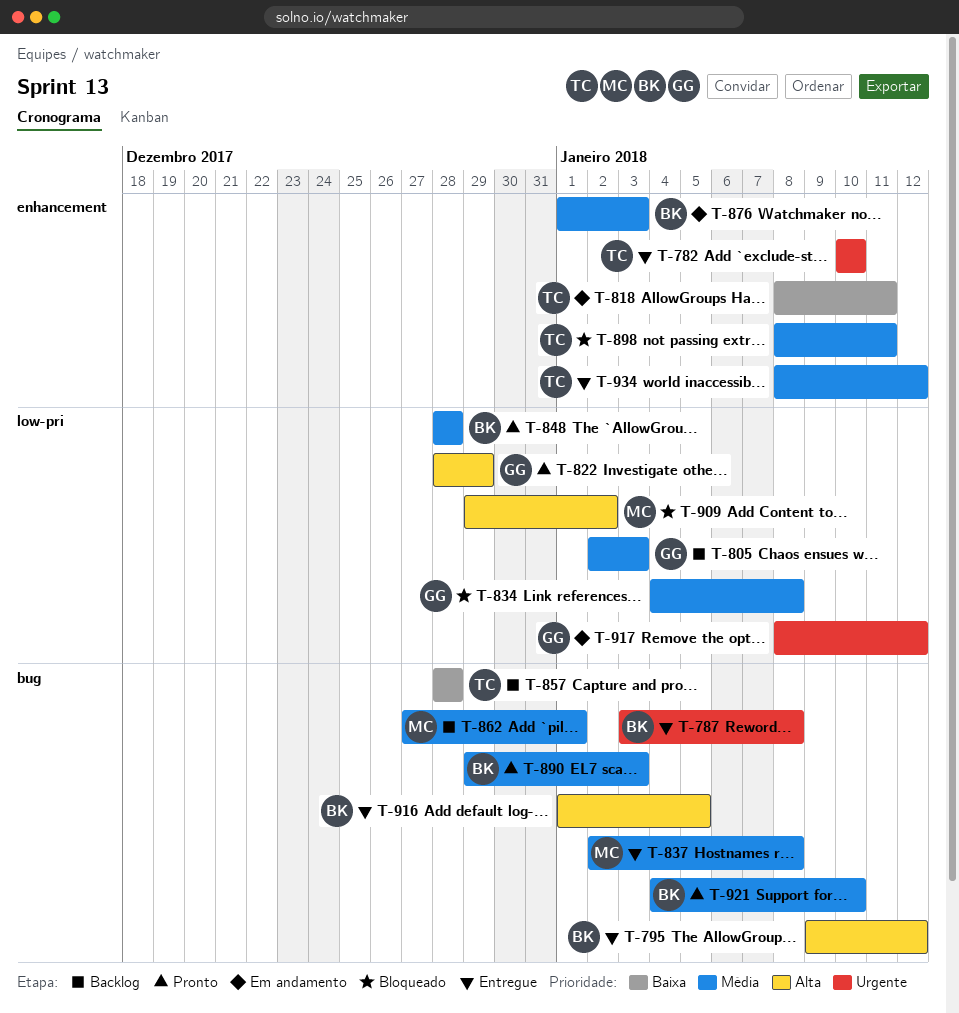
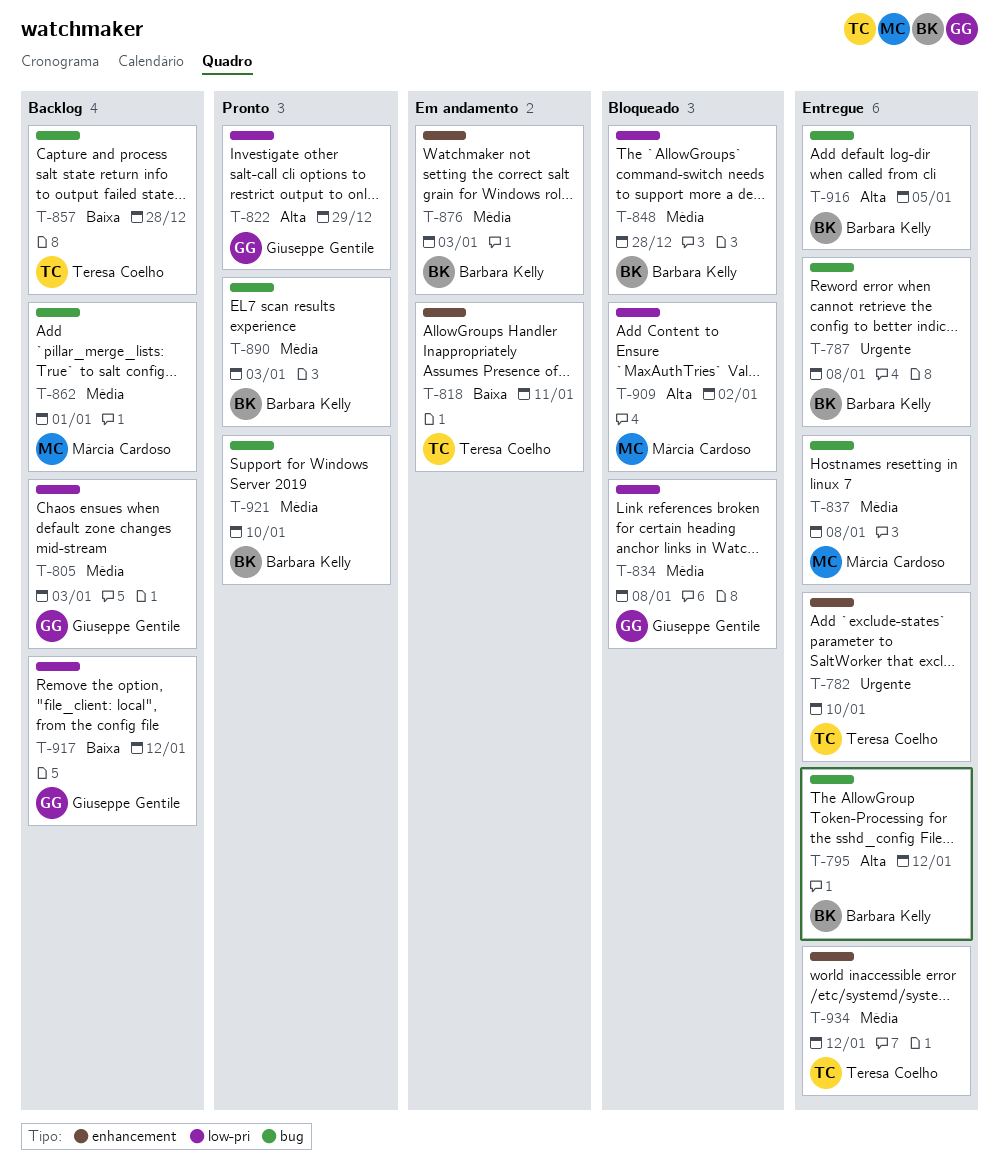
T-848, status: Pronto -> Bloqueado
T-898: present -> none
T-917, status: Em andamento -> Backlog
T-917, priority: Urgente -> Baixa

